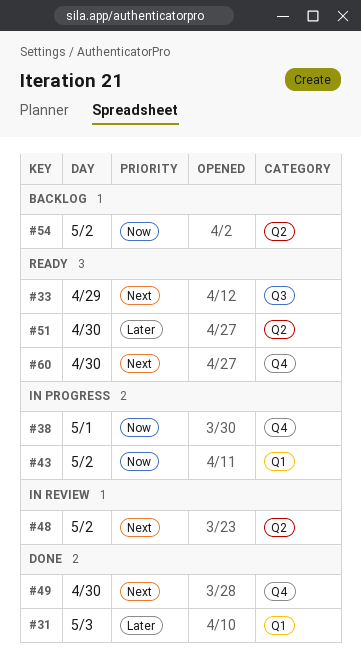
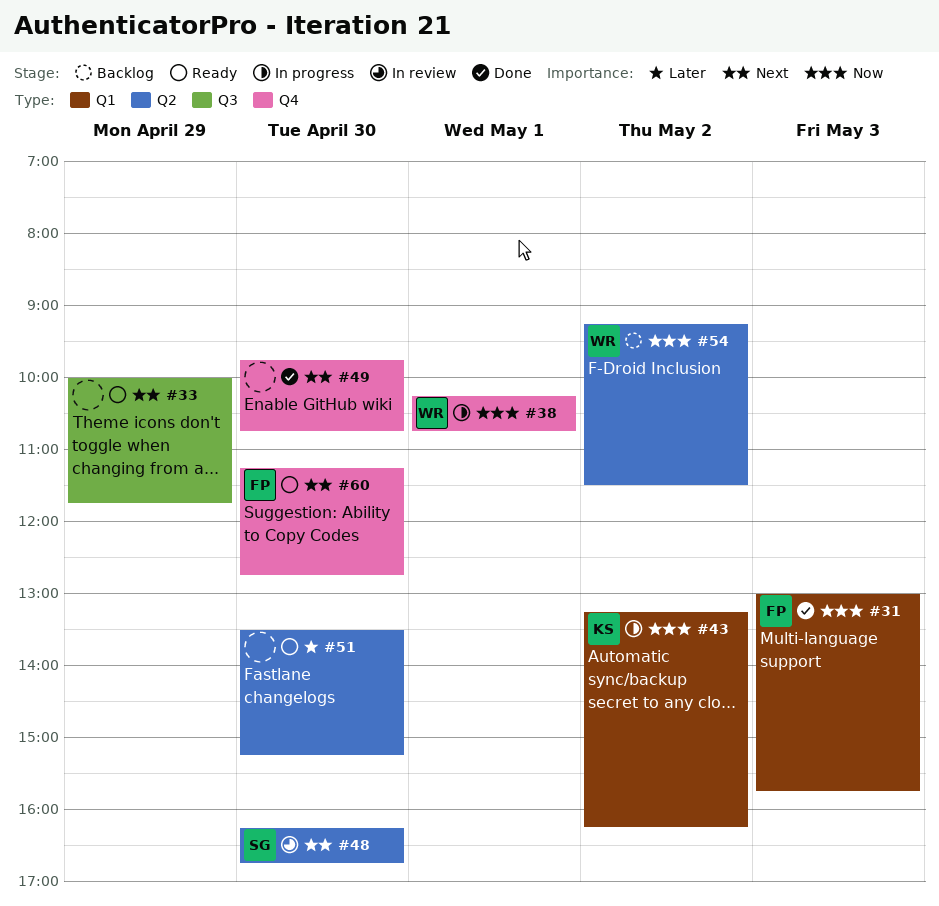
#31, priority: Later -> Now
#48, day: May 2 -> Apr 30

